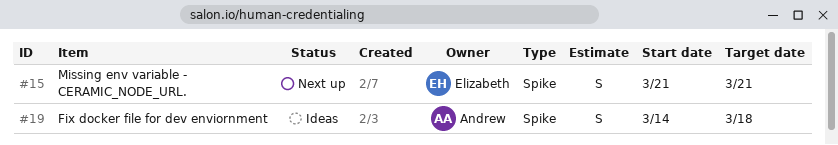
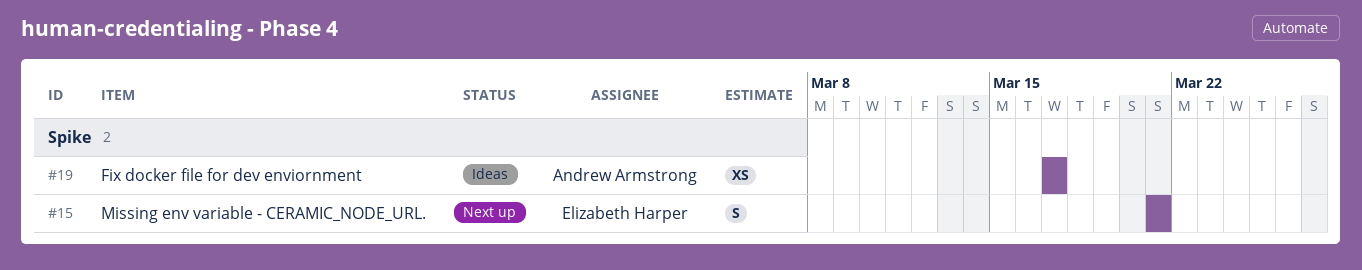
#19, estimate: S -> XS
#19, start: Mar 14 -> Mar 17
#19, due: Mar 18 -> Mar 17

